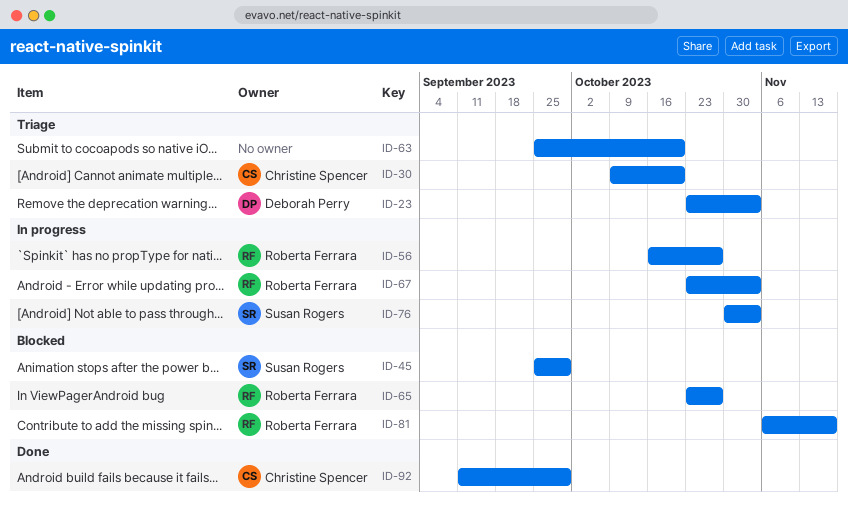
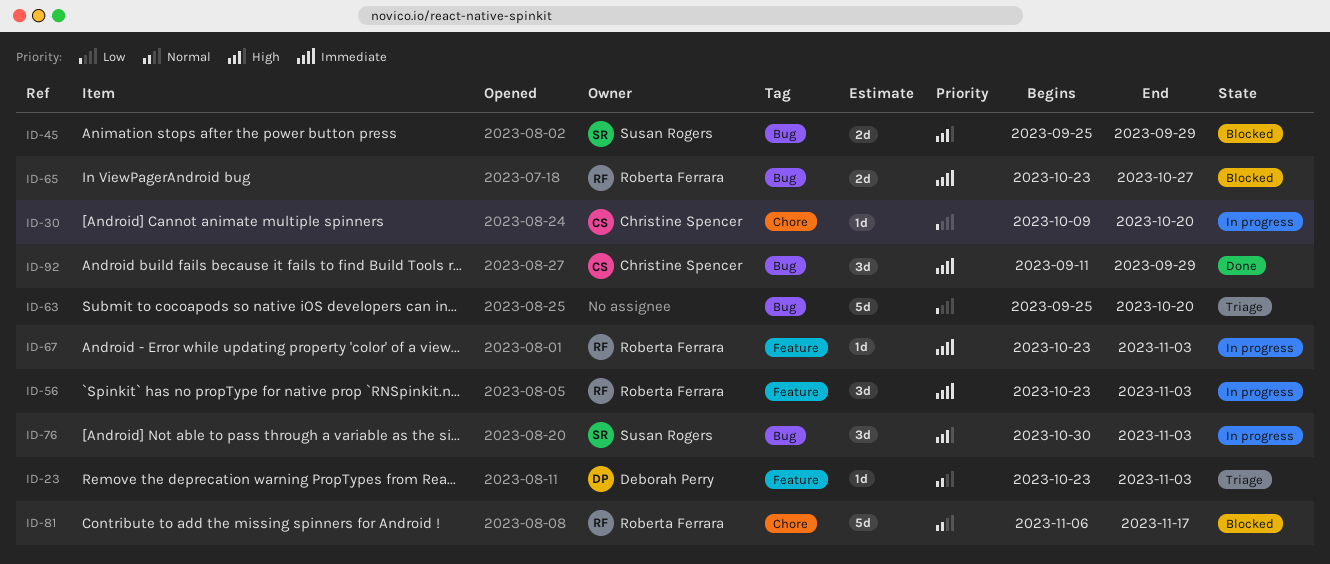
ID-30, status: Triage -> In progress
ID-56, start: Oct 16 -> Oct 23
ID-56, due: Oct 27 -> Nov 3

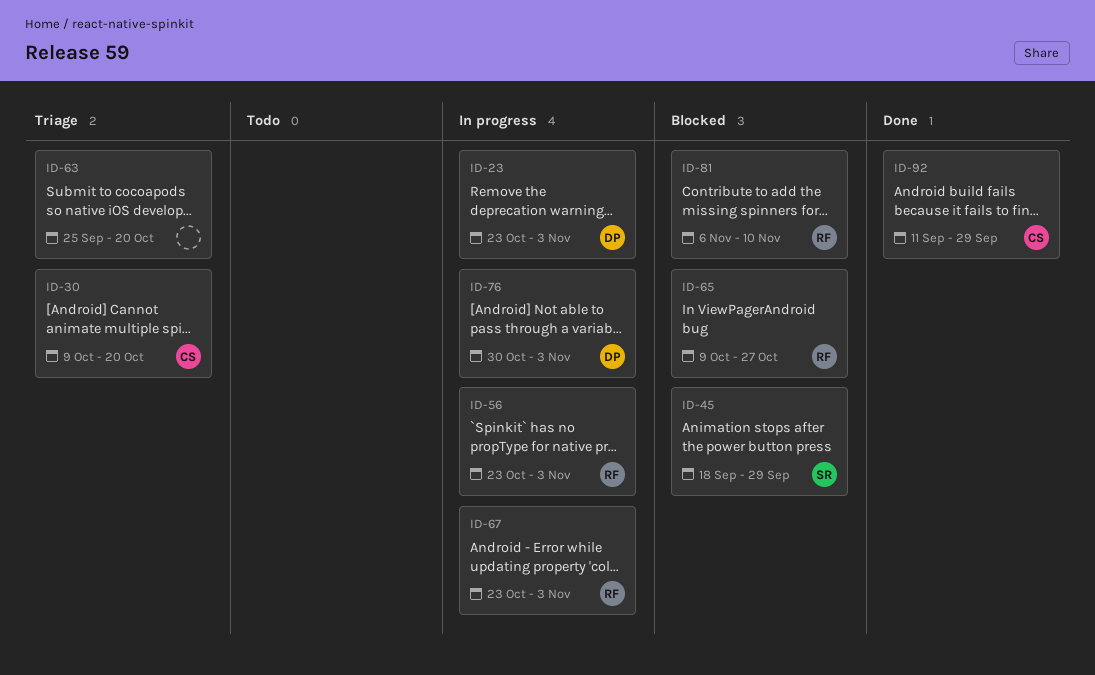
ID-23, status: Triage -> In progress
ID-30, status: In progress -> Triage
ID-45, start: Sep 25 -> Sep 18
ID-65, start: Oct 23 -> Oct 9
ID-76, owner: Susan Rogers -> Deborah Perry
ID-81, due: Nov 17 -> Nov 10

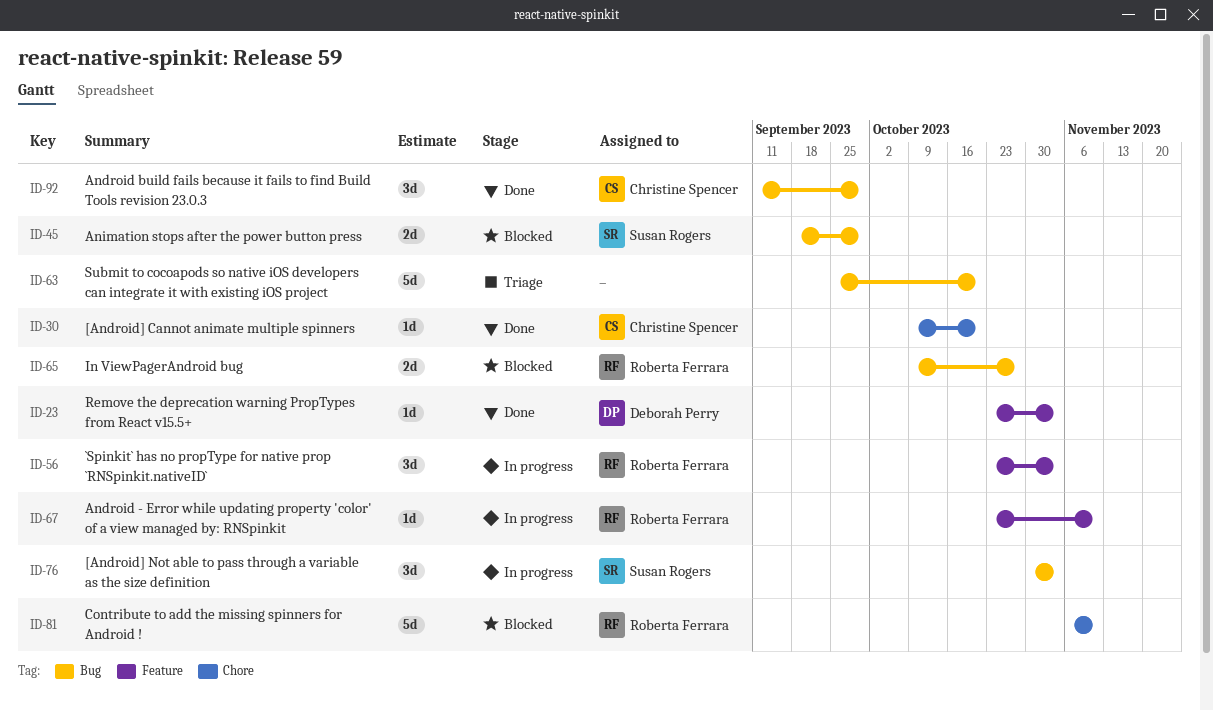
ID-23, status: In progress -> Done
ID-30, status: Triage -> Done
ID-67, due: Nov 3 -> Nov 10
ID-76, owner: Deborah Perry -> Susan Rogers

